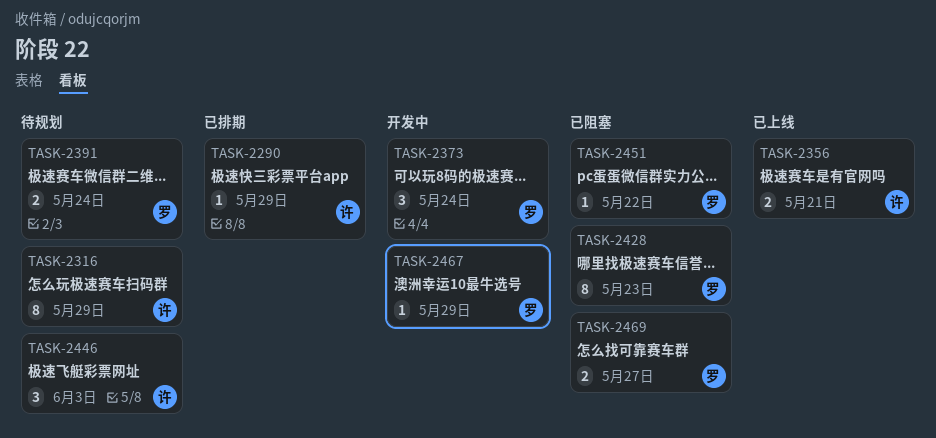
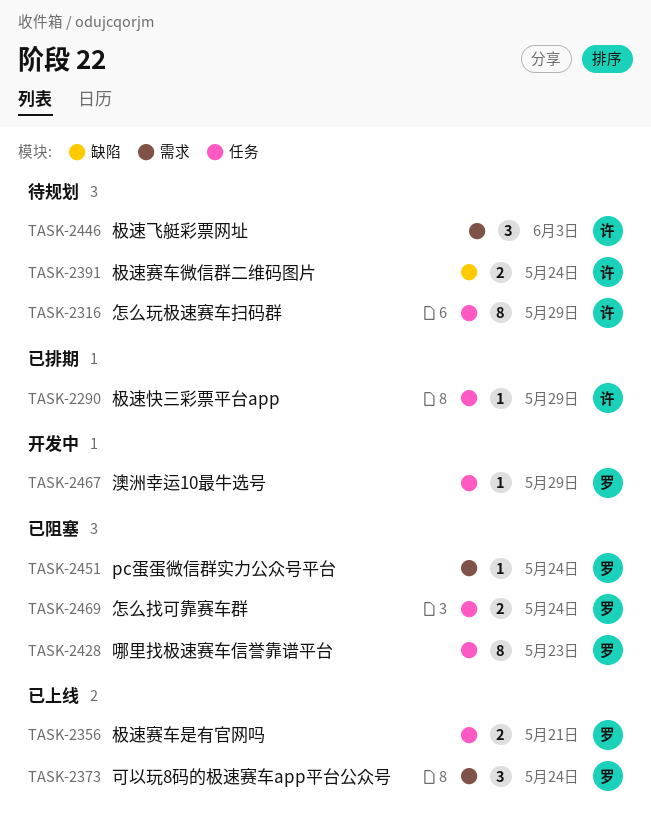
TASK-2356, owner: 许 -> 罗
TASK-2373, status: 开发中 -> 已上线
TASK-2391, owner: 罗 -> 许
TASK-2451, due: May 22 -> May 24
TASK-2469, due: May 27 -> May 24

